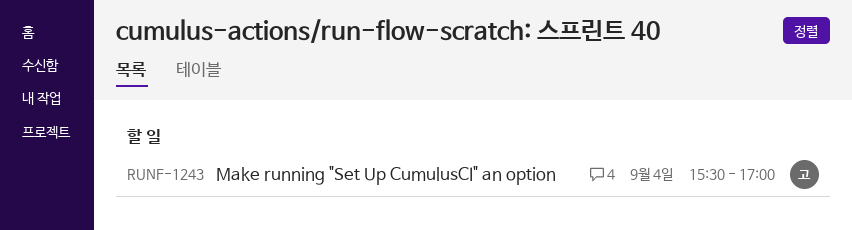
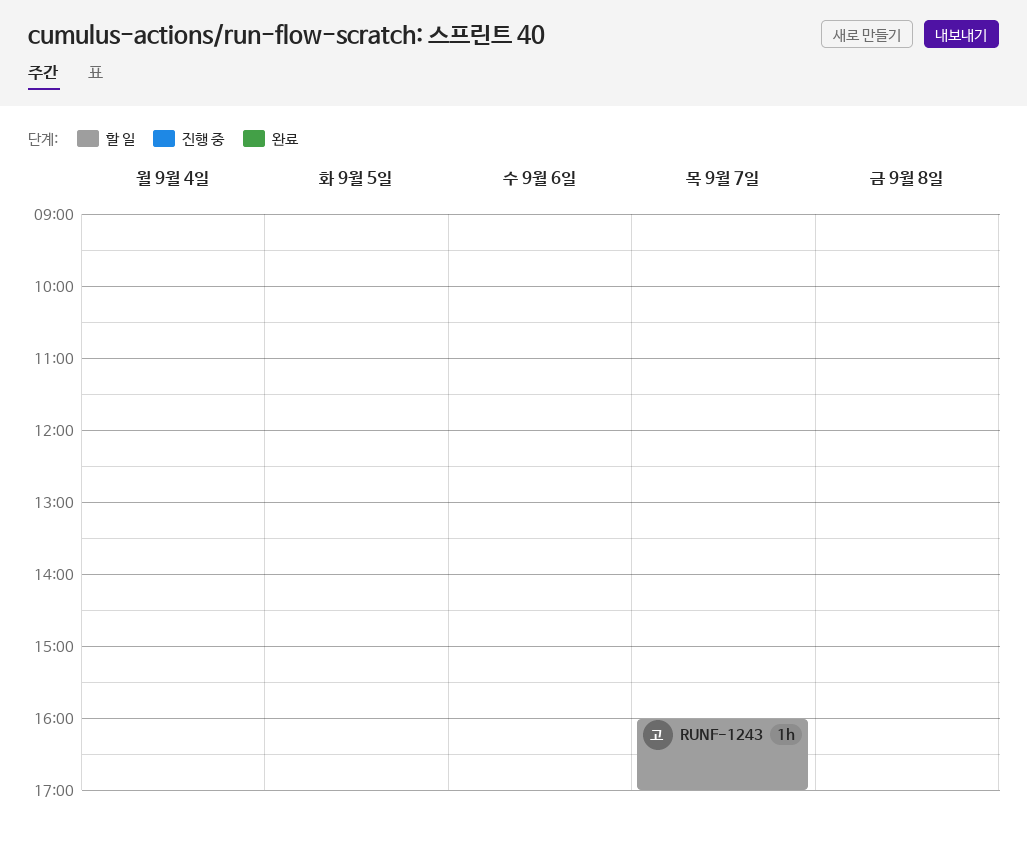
RUNF-1243, day: Sep 4 -> Sep 7
RUNF-1243, begins: 15:30 -> 16:00

